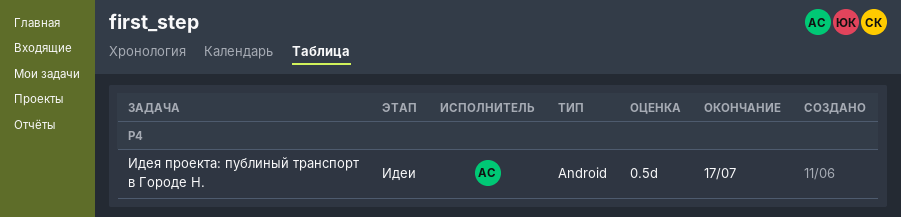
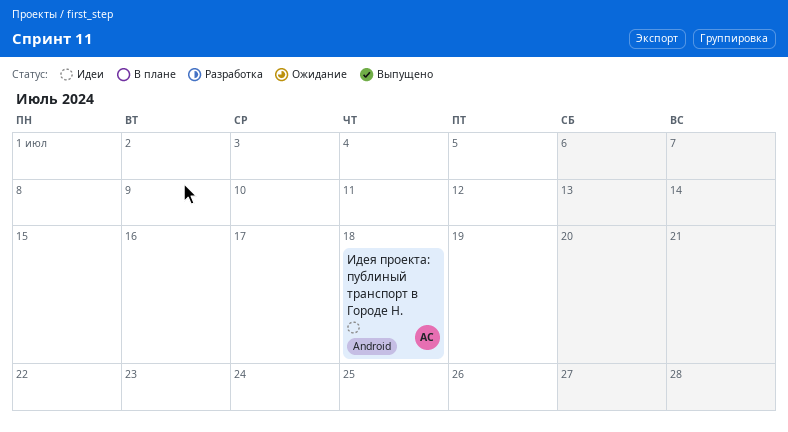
Идея проекта: публиный транспорт в Городе Н., due: Jul 17 -> Jul 18

